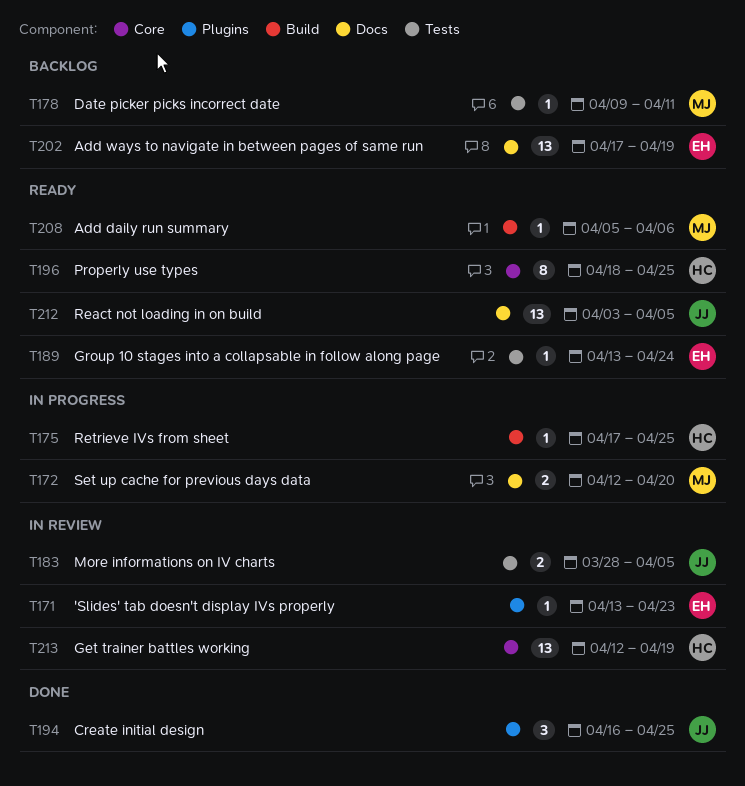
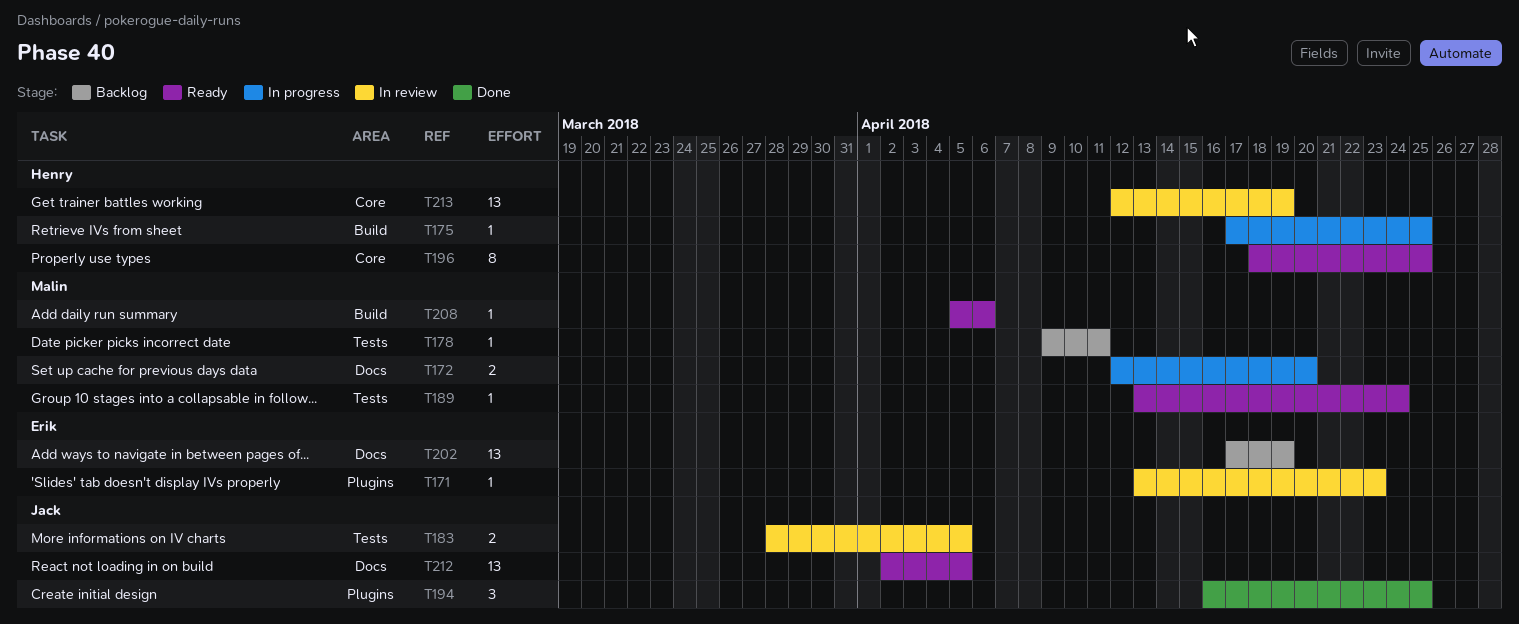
T189, owner: Erik -> Malin
T212, start: Apr 3 -> Apr 2

